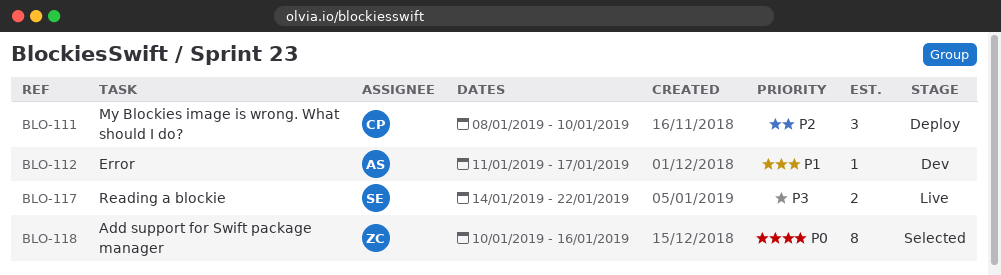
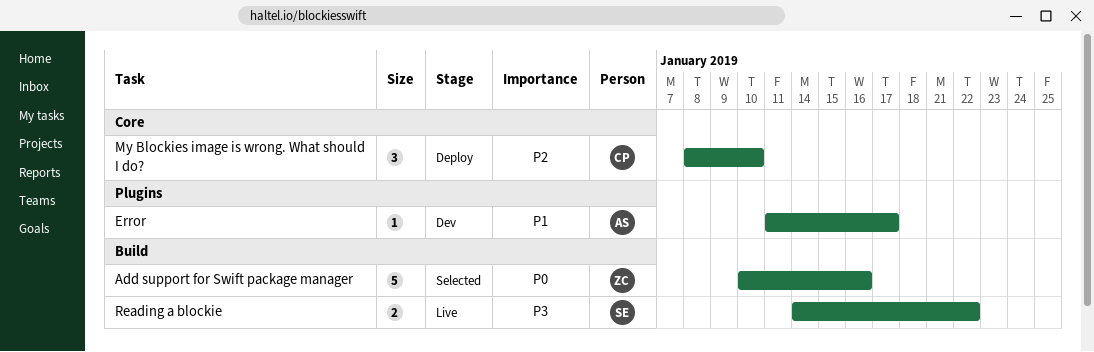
Add support for Swift package manager, estimate: 8 -> 5

